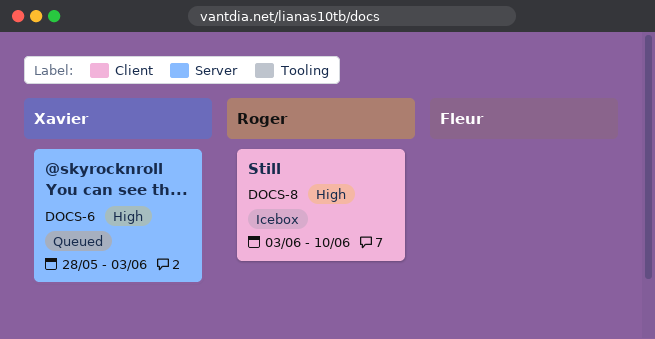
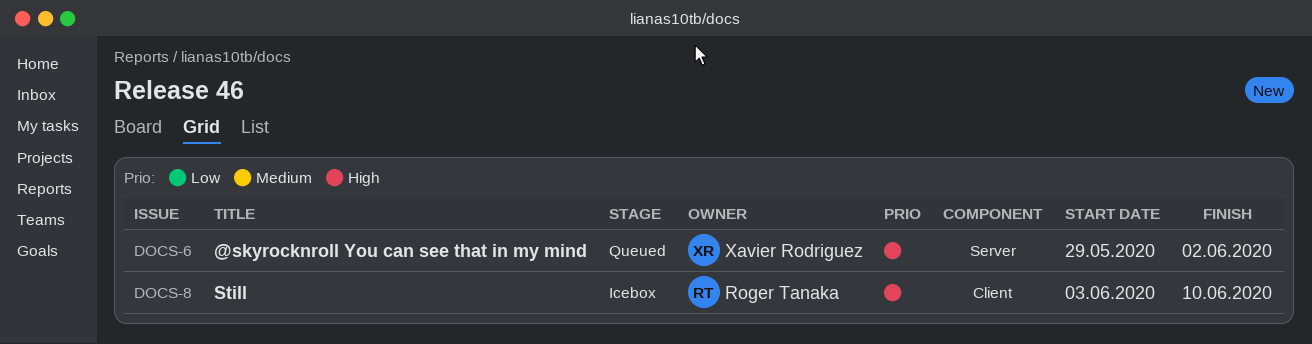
DOCS-6, start: May 28 -> May 29
DOCS-6, due: Jun 3 -> Jun 2

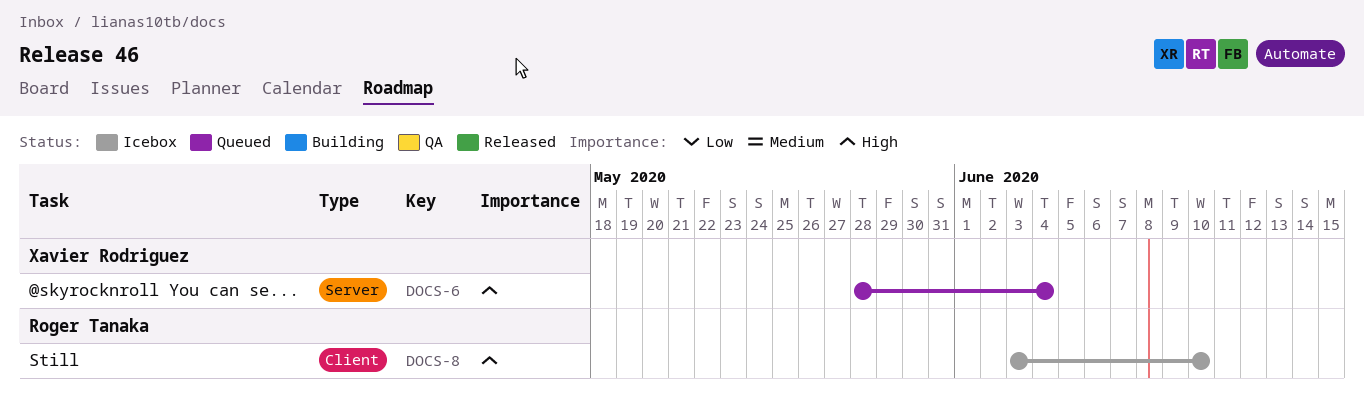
DOCS-6, start: May 29 -> May 28
DOCS-6, due: Jun 2 -> Jun 4

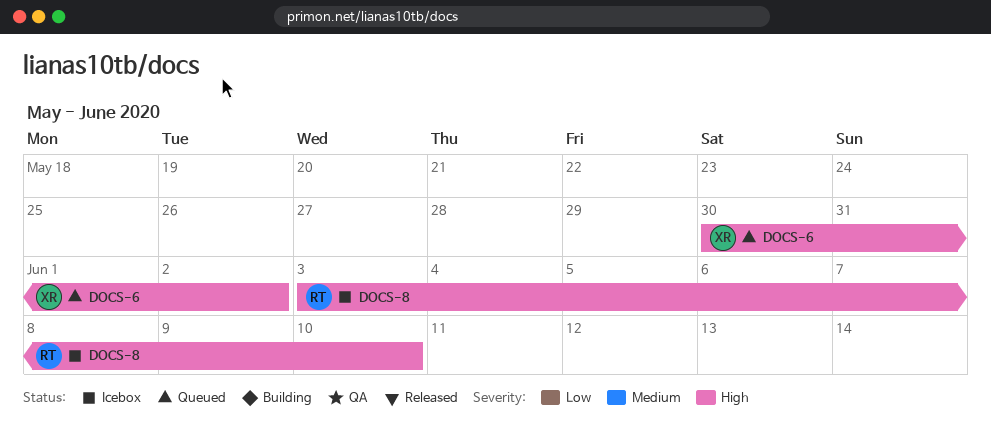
DOCS-6, start: May 28 -> May 30
DOCS-6, due: Jun 4 -> Jun 2

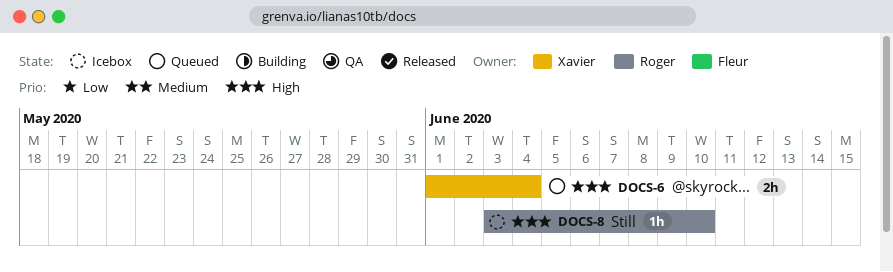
DOCS-6, start: May 30 -> Jun 1
DOCS-6, due: Jun 2 -> Jun 4

